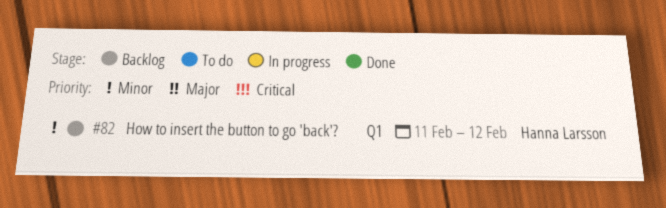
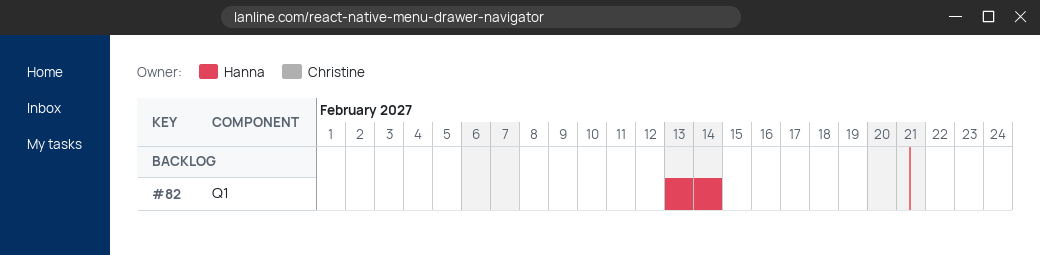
#82, start: Feb 11 -> Feb 13
#82, due: Feb 12 -> Feb 14

